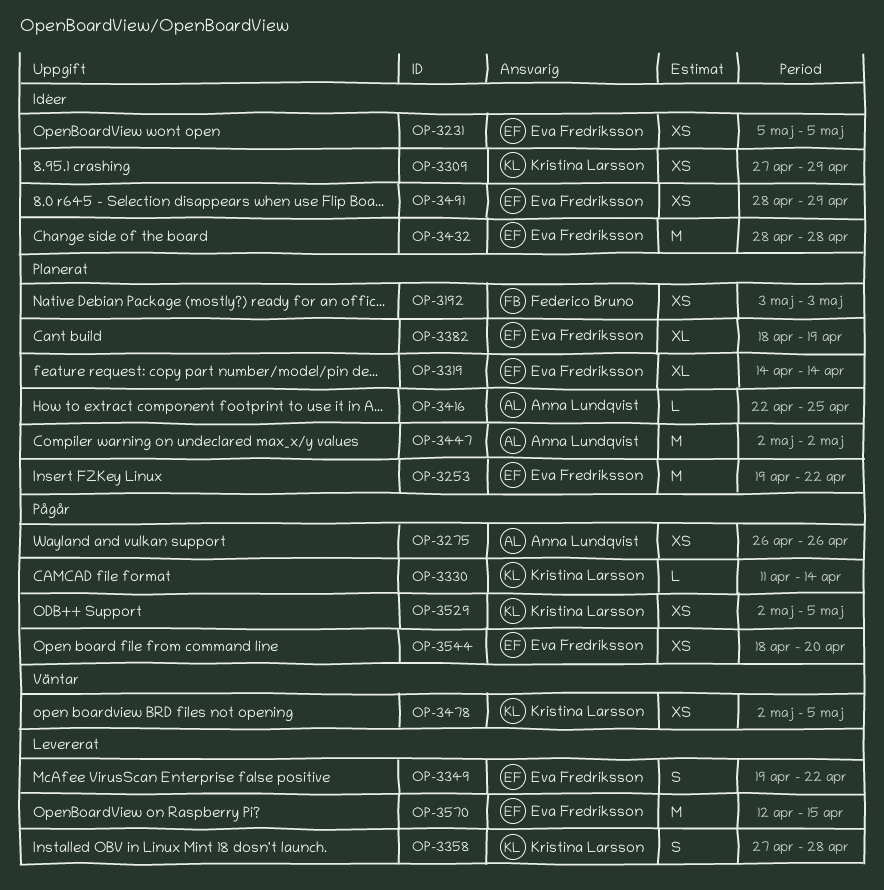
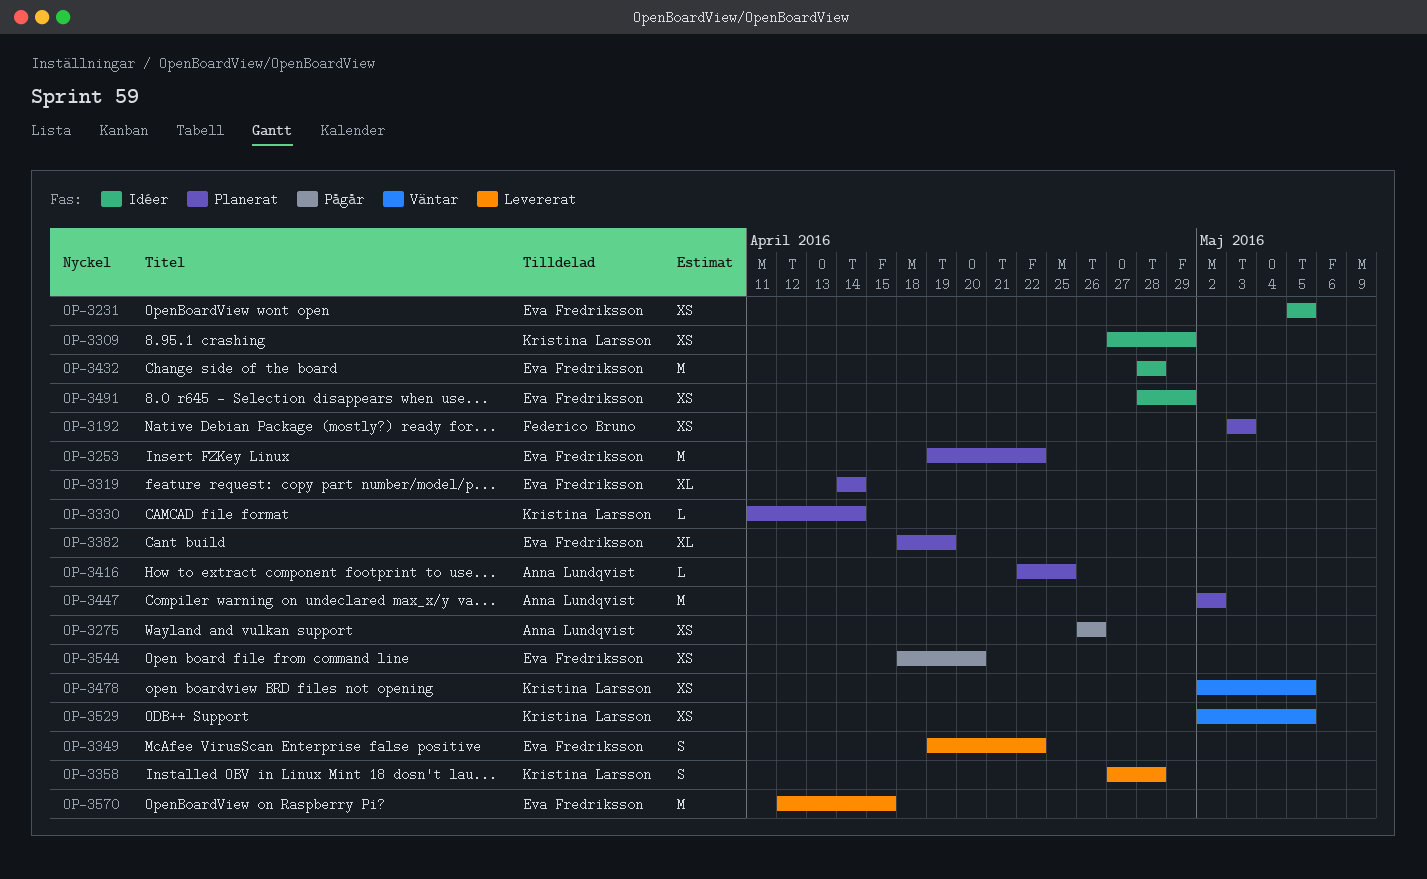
OP-3330, status: Pågår -> Planerat
OP-3529, status: Pågår -> Väntar

